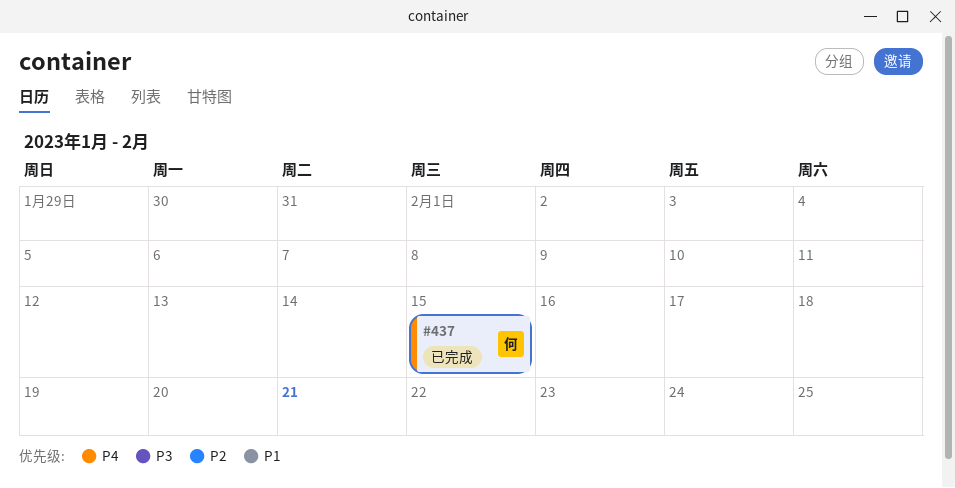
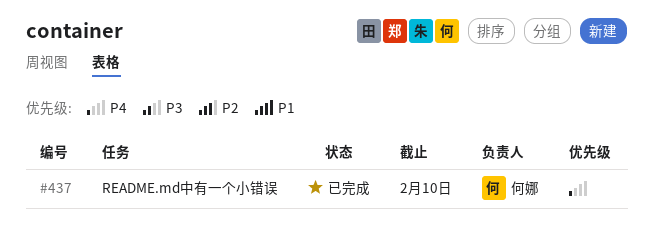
#437, due: Feb 15 -> Feb 10

